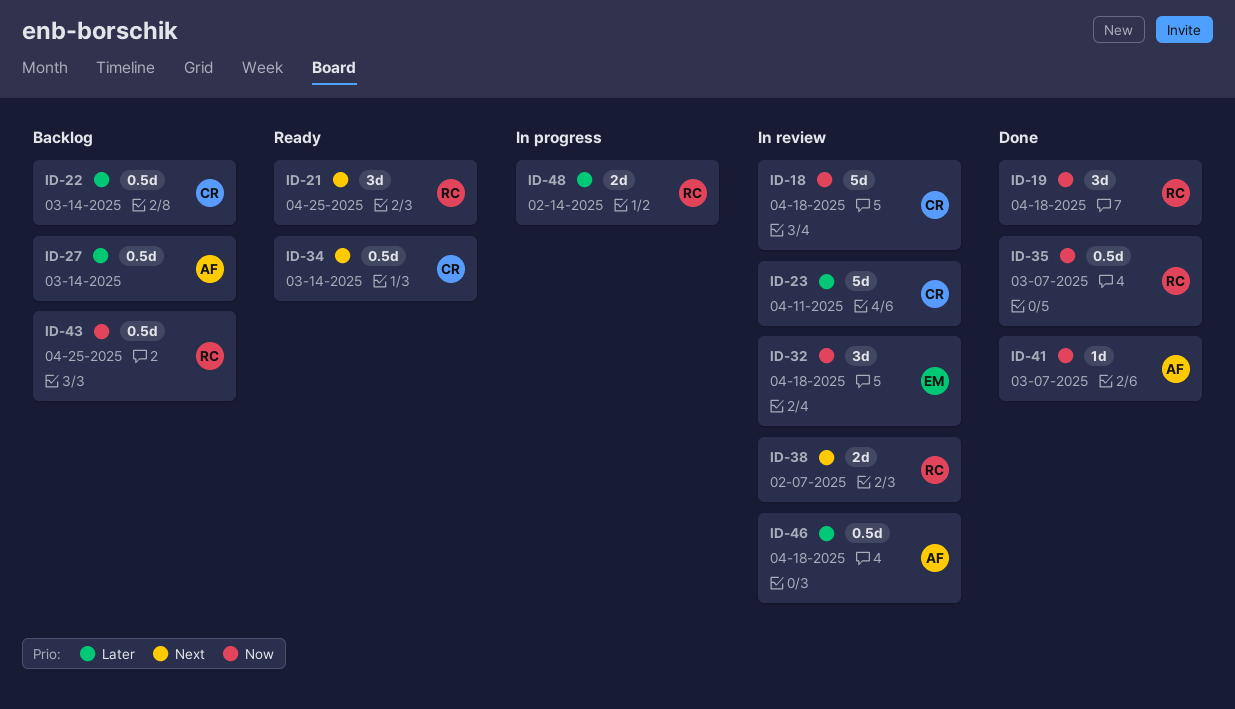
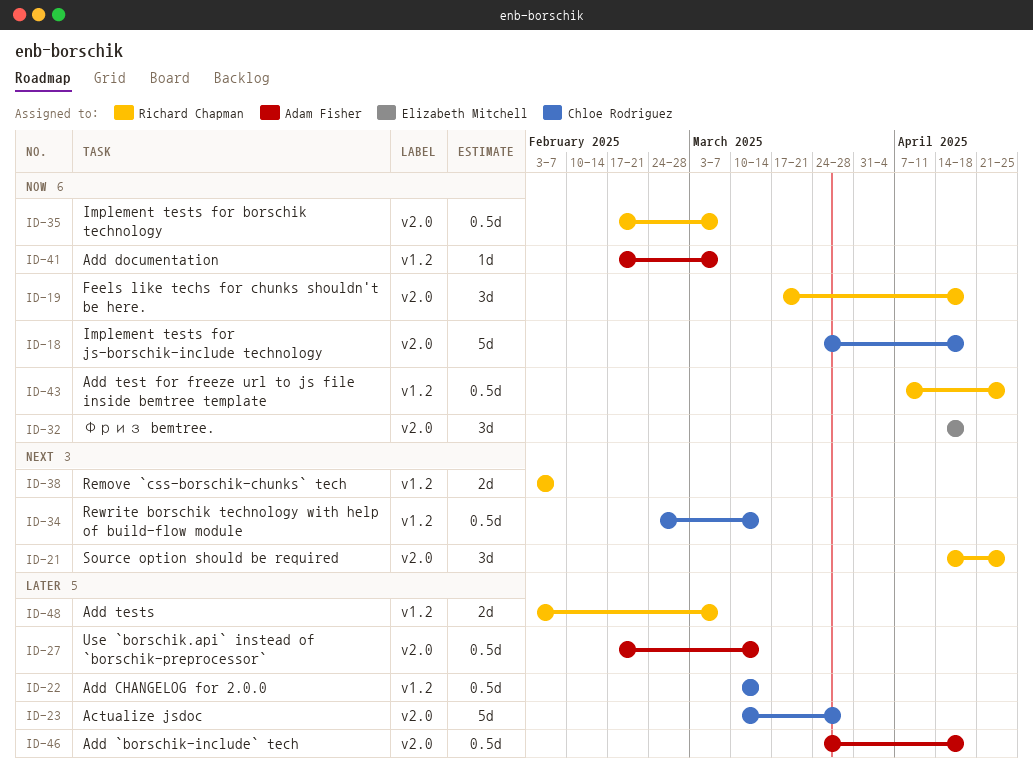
ID-23, due: Apr 11 -> Mar 28
ID-48, due: Feb 14 -> Mar 7

